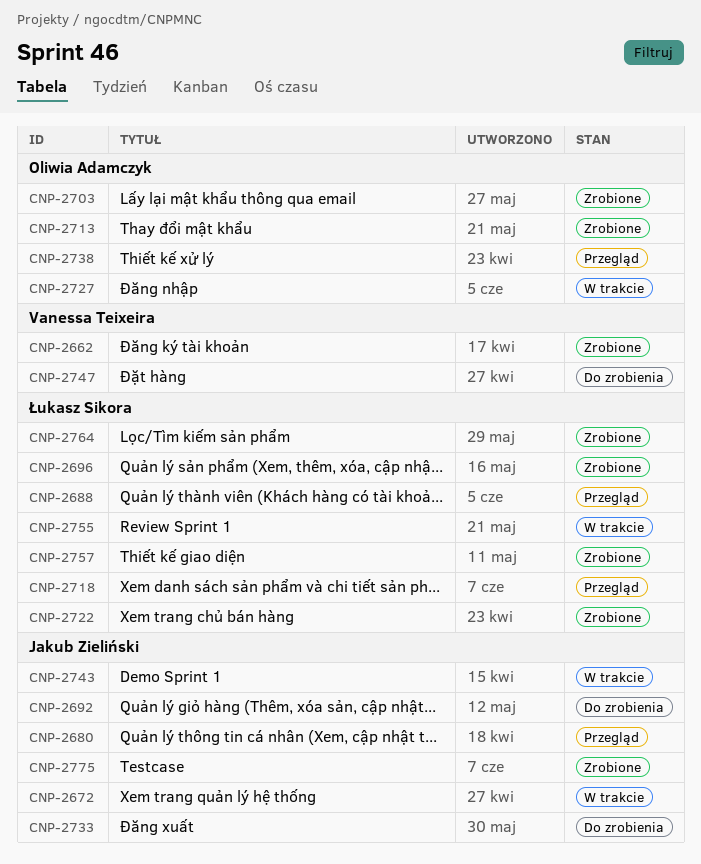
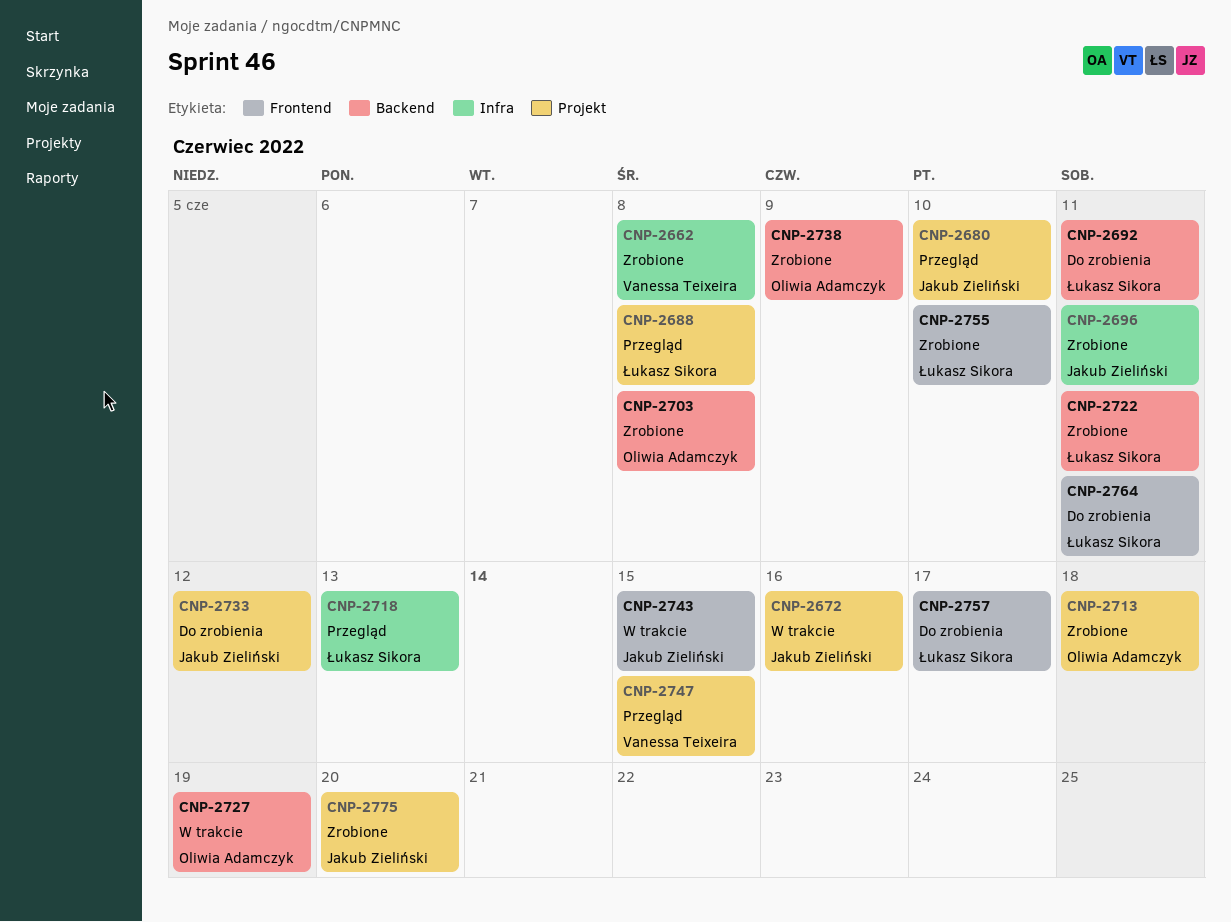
CNP-2692, owner: Jakub Zieliński -> Łukasz Sikora
CNP-2696, owner: Łukasz Sikora -> Jakub Zieliński
CNP-2738, status: Przegląd -> Zrobione
CNP-2747, status: Do zrobienia -> Przegląd
CNP-2755, status: W trakcie -> Zrobione
CNP-2757, status: Zrobione -> Do zrobienia
CNP-2764, status: Zrobione -> Do zrobienia

